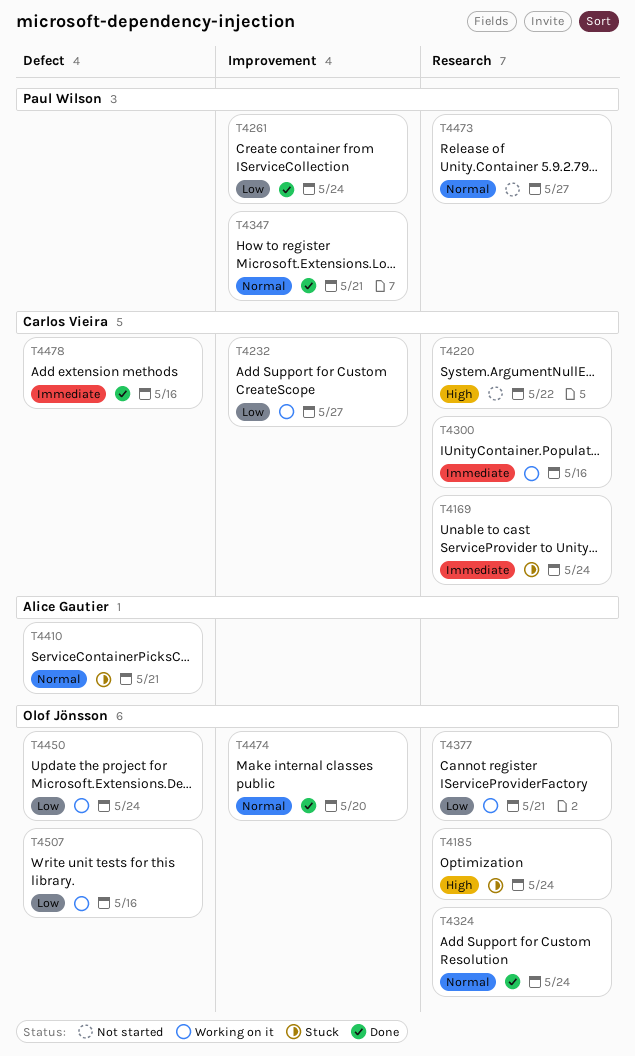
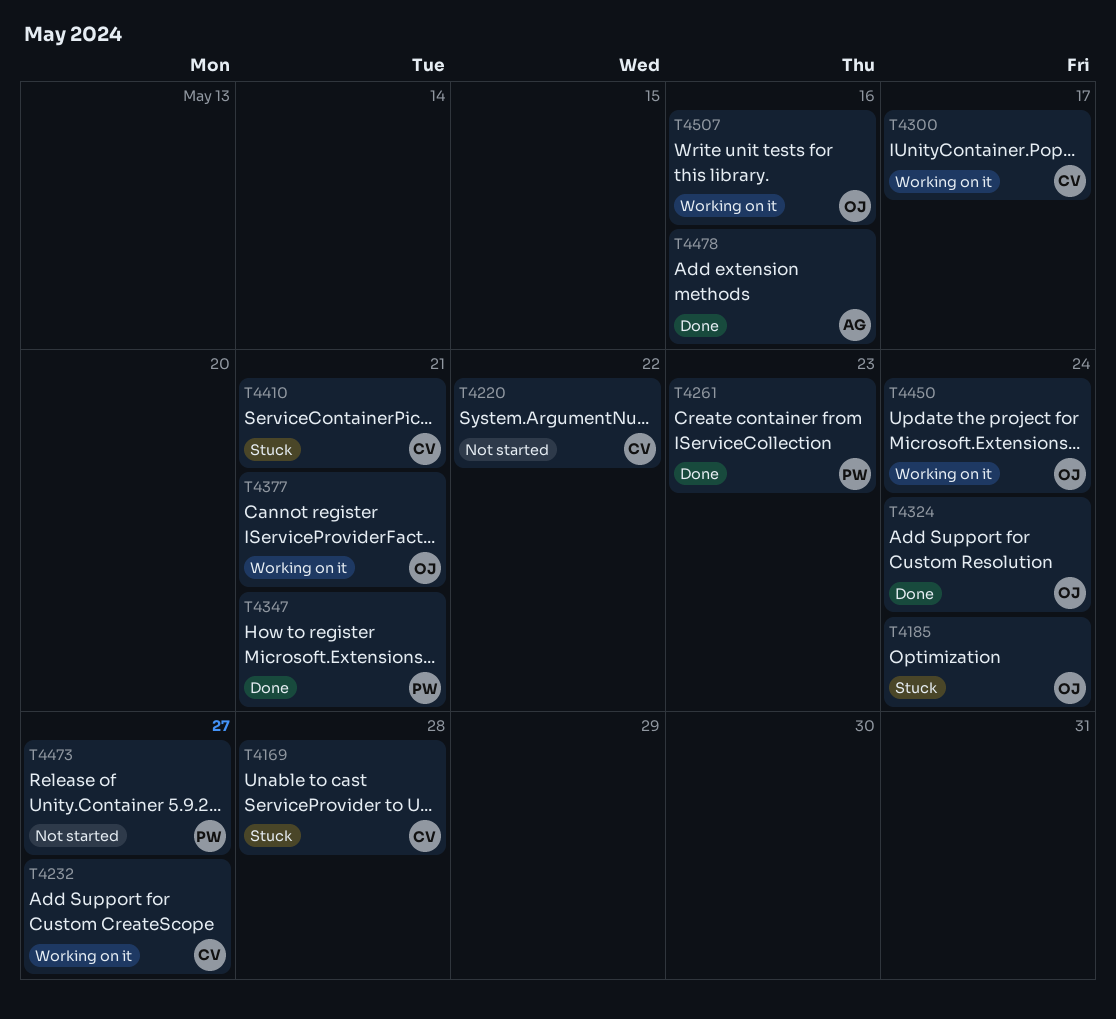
T4169, due: May 24 -> May 28
T4261, due: May 24 -> May 23
T4300, due: May 16 -> May 17
T4410, owner: Alice Gautier -> Carlos Vieira
T4474: present -> none
T4478, owner: Carlos Vieira -> Alice Gautier

